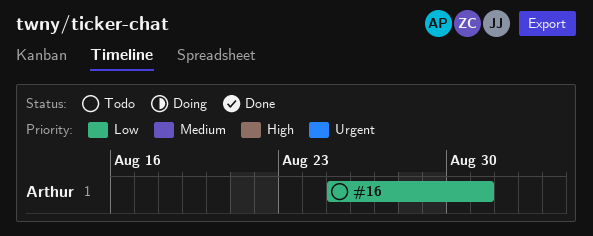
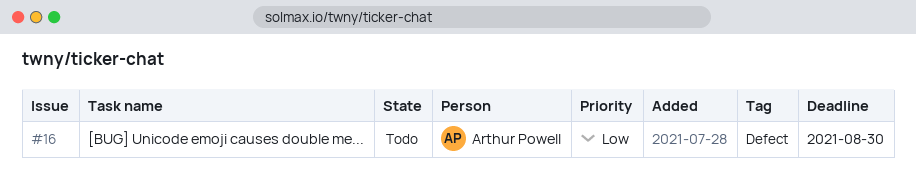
#16, due: Aug 31 -> Aug 30

